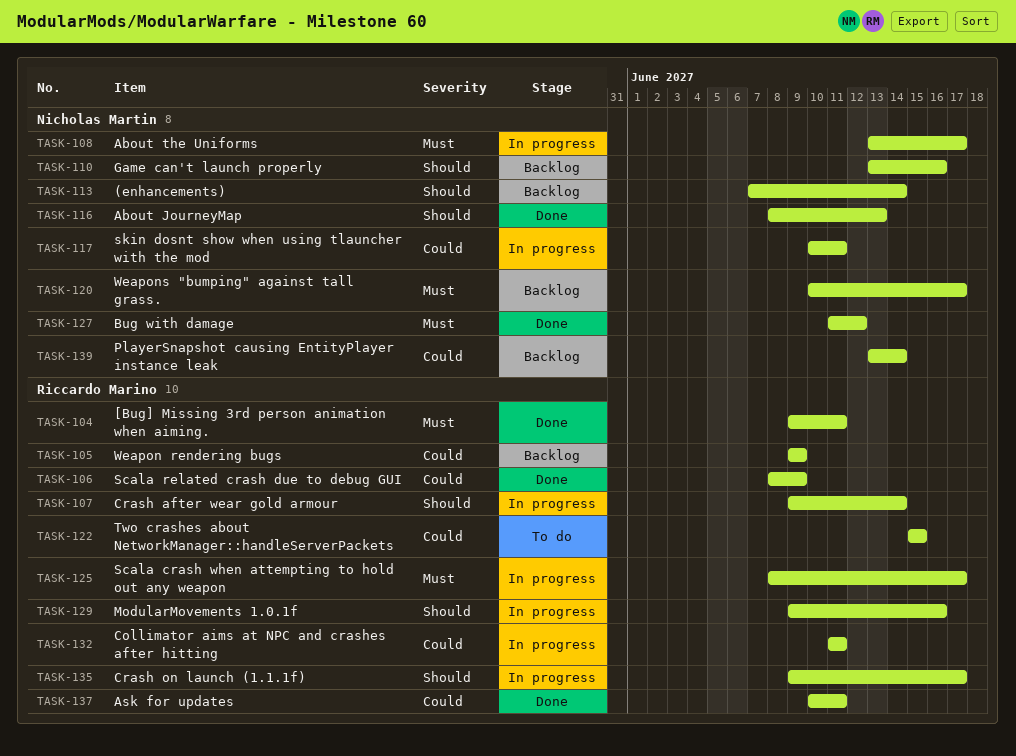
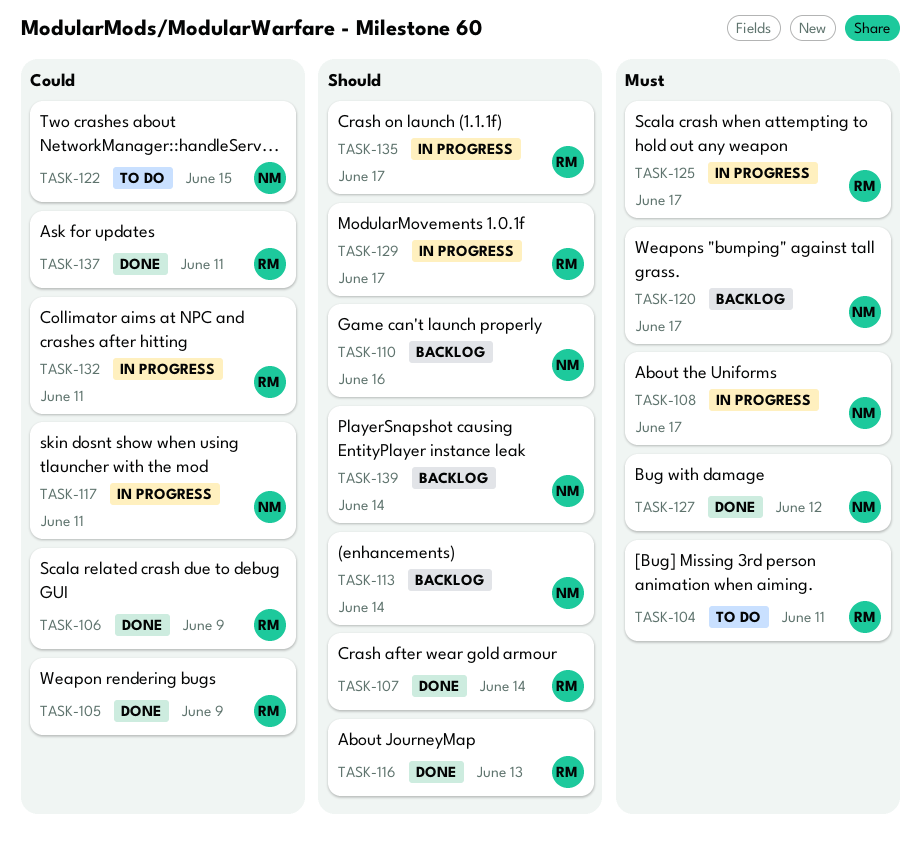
TASK-104, status: Done -> To do
TASK-105, status: Backlog -> Done
TASK-107, status: In progress -> Done
TASK-116, owner: Nicholas Martin -> Riccardo Marino
TASK-122, owner: Riccardo Marino -> Nicholas Martin
TASK-129, due: Jun 16 -> Jun 17
TASK-139, priority: Could -> Should

